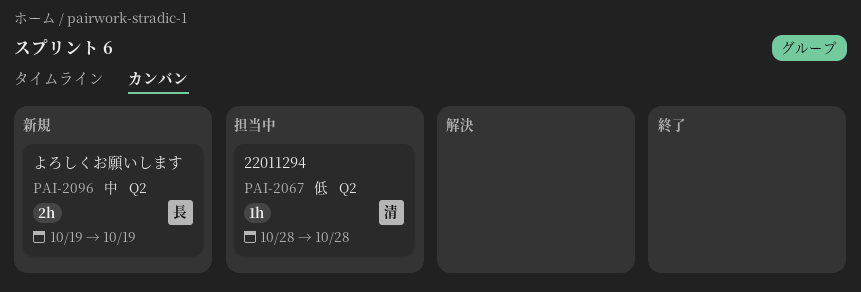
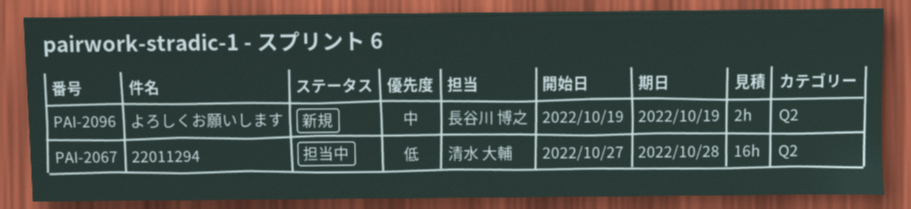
PAI-2067, estimate: 1h -> 16h
PAI-2067, start: Oct 28 -> Oct 27

